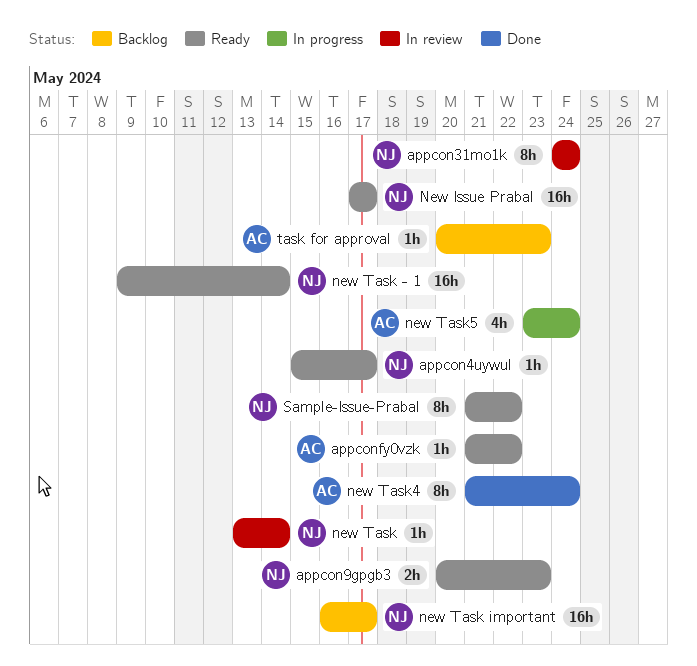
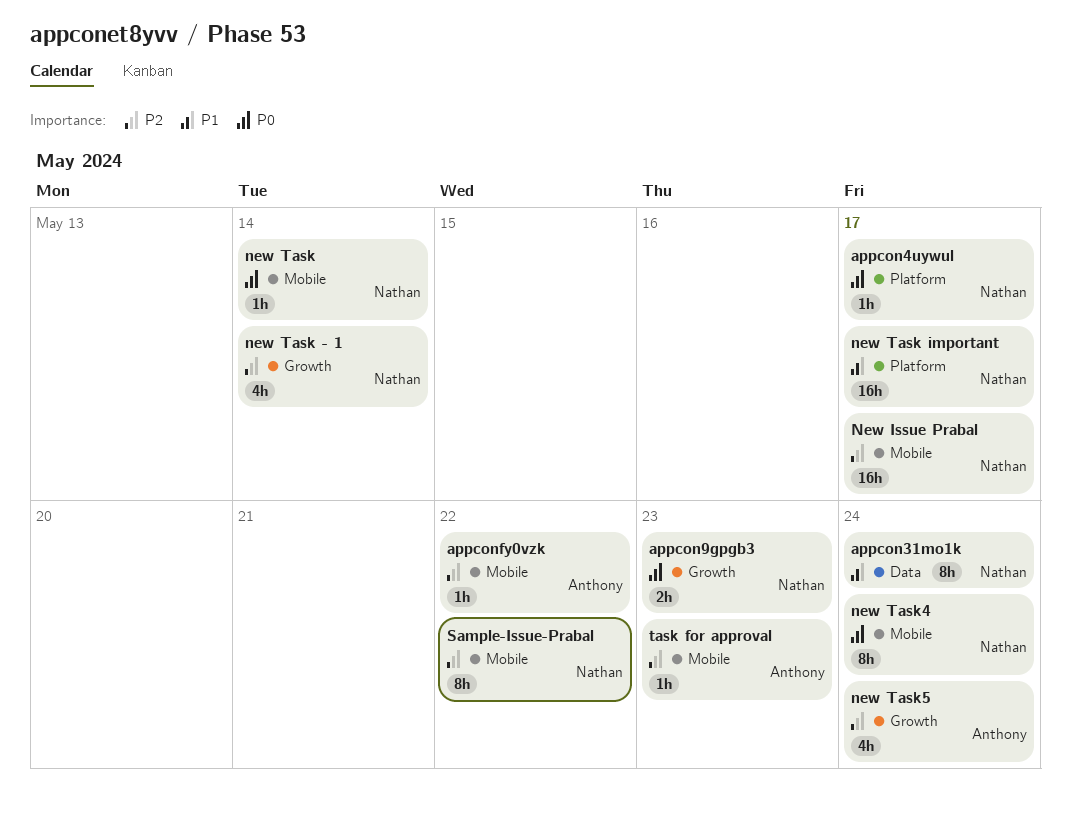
new Task - 1, estimate: 16h -> 4h
new Task4, owner: Anthony -> Nathan

